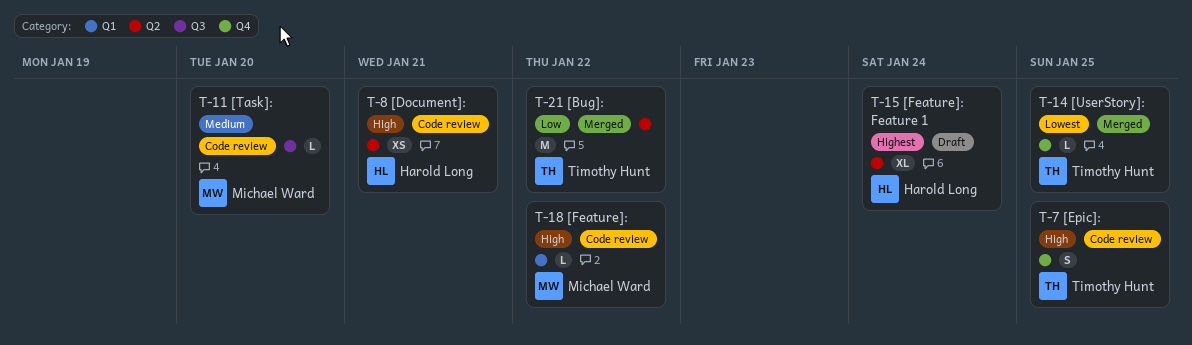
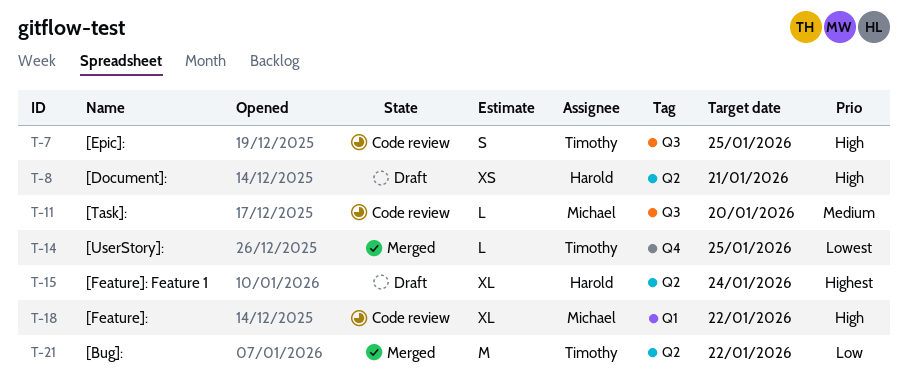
T-7, label: Q4 -> Q3
T-8, status: Code review -> Draft
T-18, estimate: L -> XL

